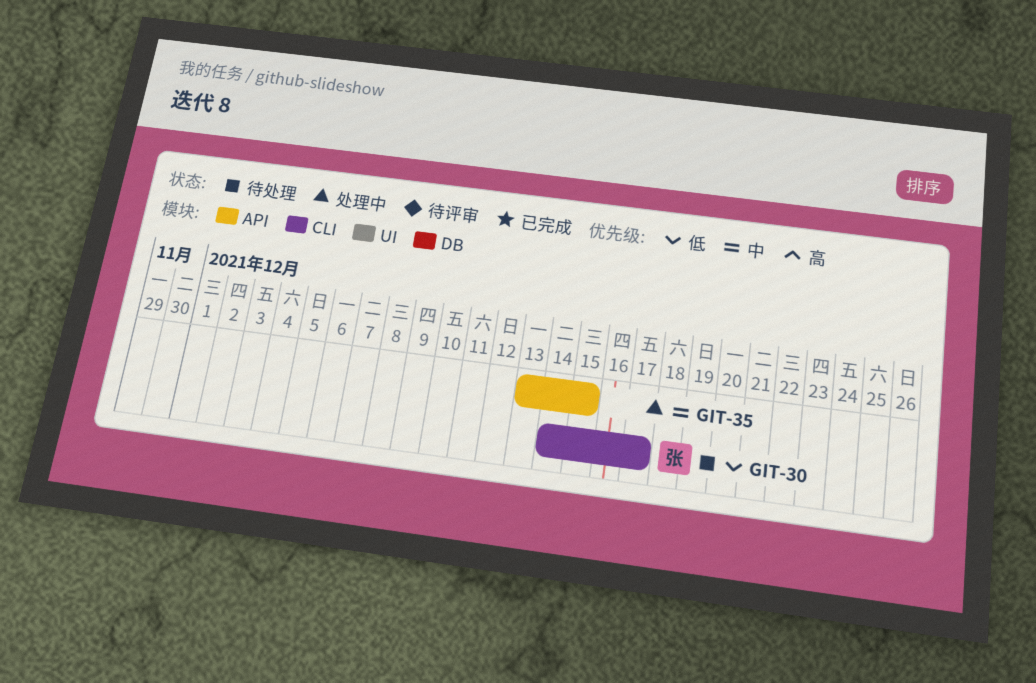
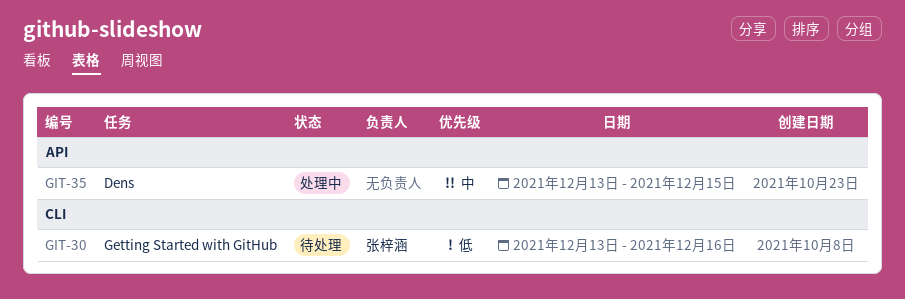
GIT-30, start: Dec 14 -> Dec 13
GIT-30, due: Dec 17 -> Dec 16

